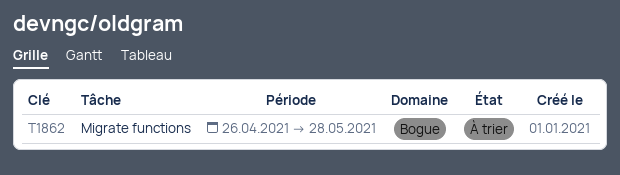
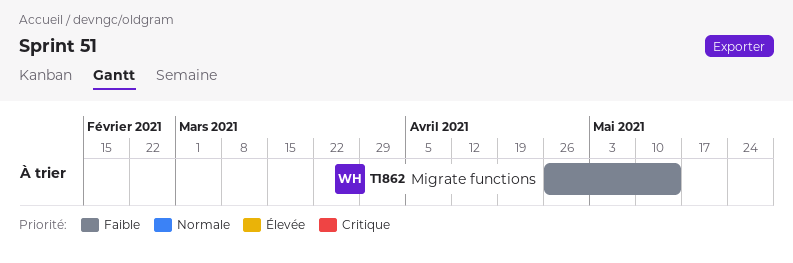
T1862, due: May 28 -> May 14

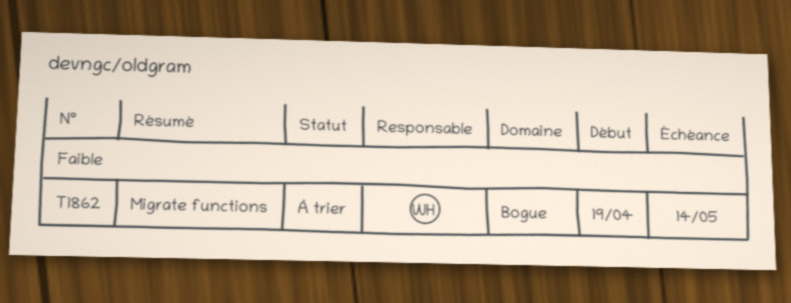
T1862, start: Apr 26 -> Apr 19

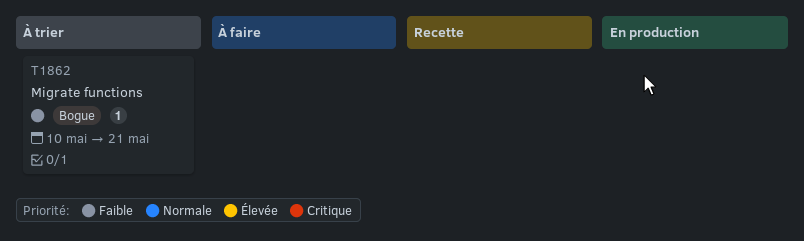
T1862, start: Apr 19 -> May 10
T1862, due: May 14 -> May 21

